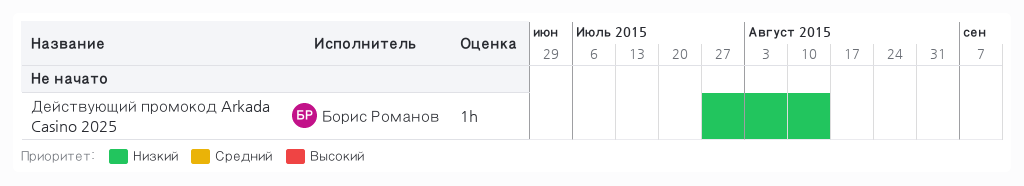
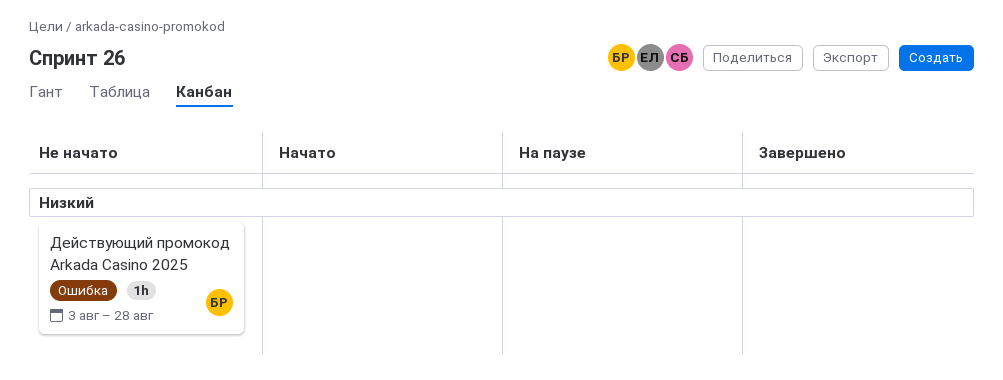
Действующий промокод Arkada Casino 2025, start: Jul 27 -> Aug 3
Действующий промокод Arkada Casino 2025, due: Aug 14 -> Aug 28

